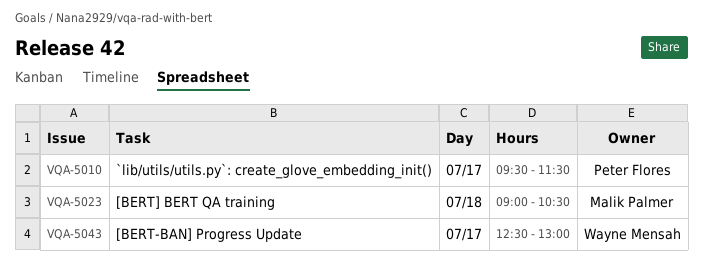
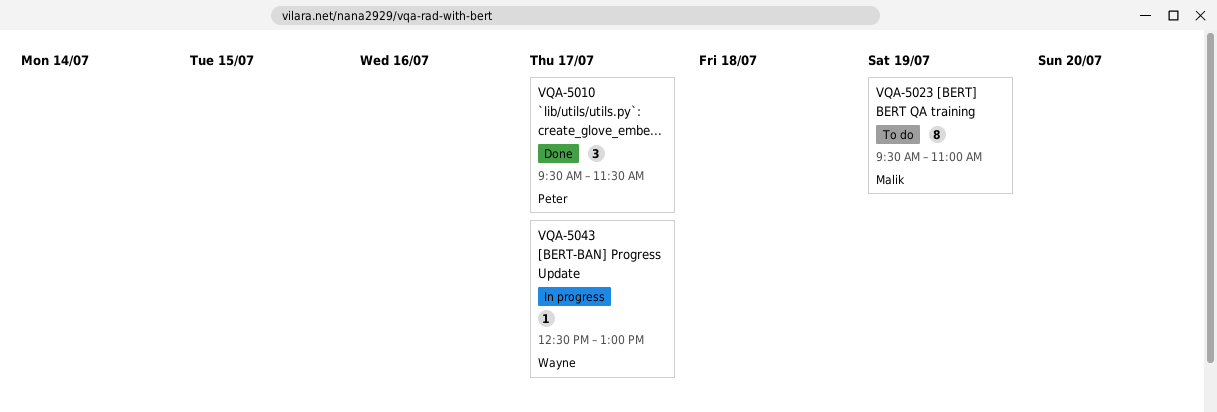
VQA-5023, day: Jul 18 -> Jul 19
VQA-5023, begins: 09:00 -> 09:30
VQA-5023, ends: 10:30 -> 11:00

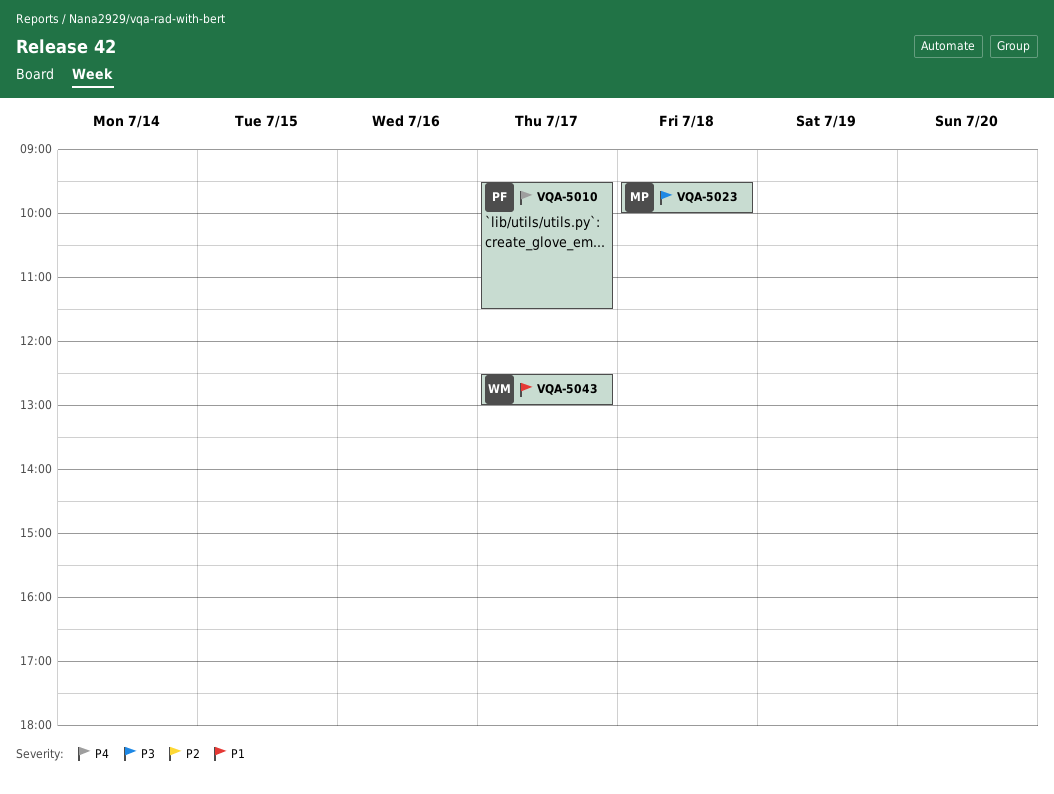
VQA-5023, day: Jul 19 -> Jul 18
VQA-5023, ends: 11:00 -> 10:00

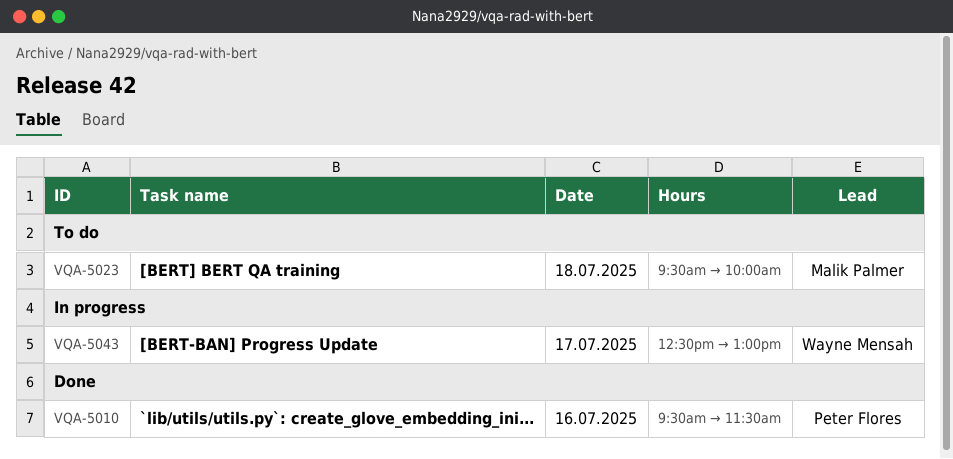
VQA-5010, day: Jul 17 -> Jul 16

